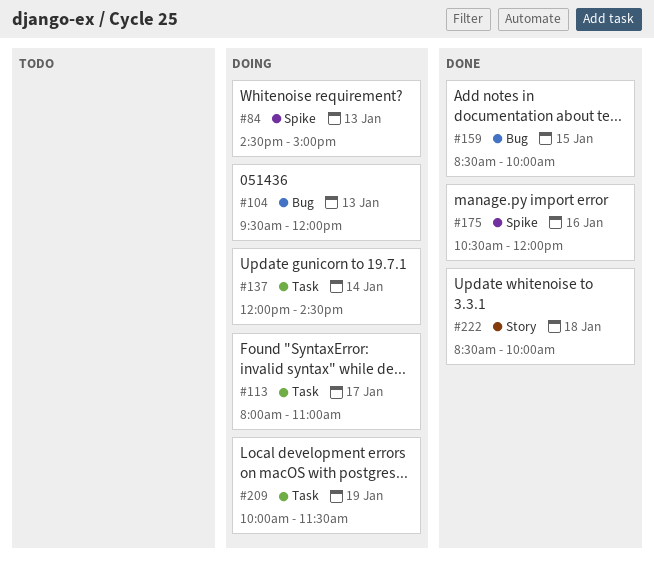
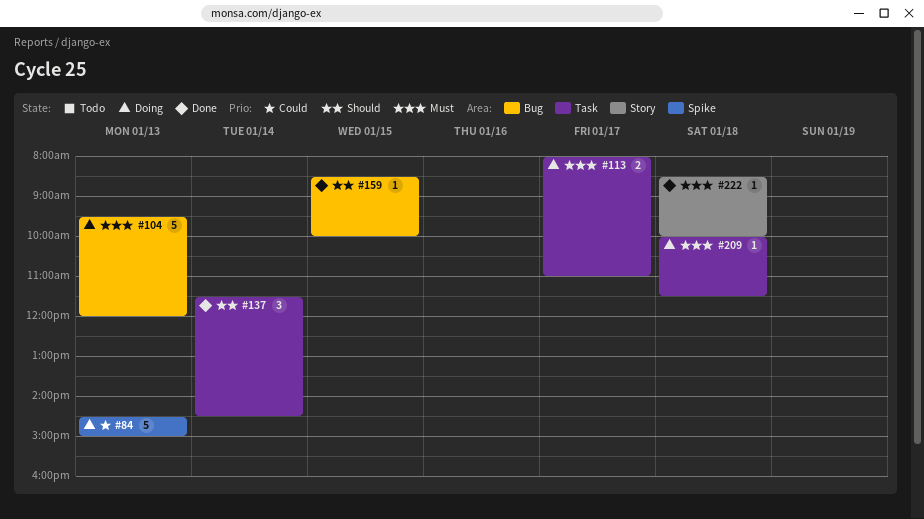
#137, status: Doing -> Done
#137, begins: 12:00 -> 11:30
#175: present -> none
#209, day: Jan 19 -> Jan 18

